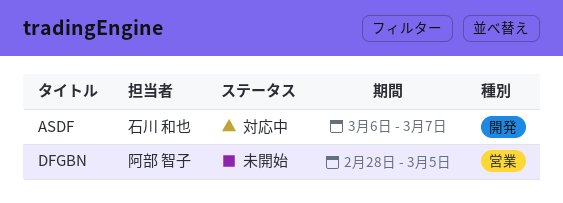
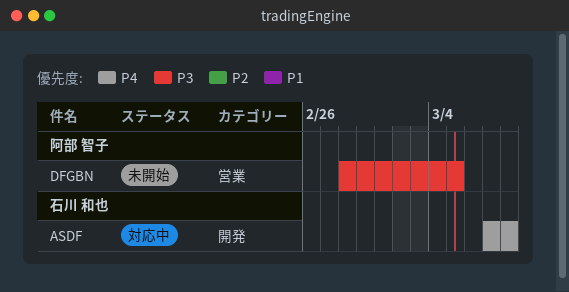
ASDF, start: Mar 6 -> Mar 7
ASDF, due: Mar 7 -> Mar 8

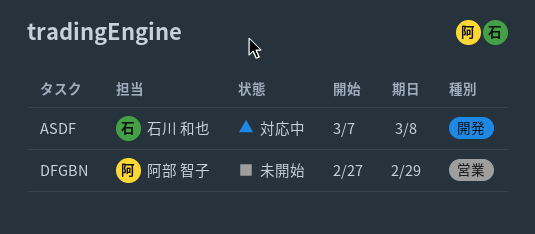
DFGBN, start: Feb 28 -> Feb 27
DFGBN, due: Mar 5 -> Feb 29

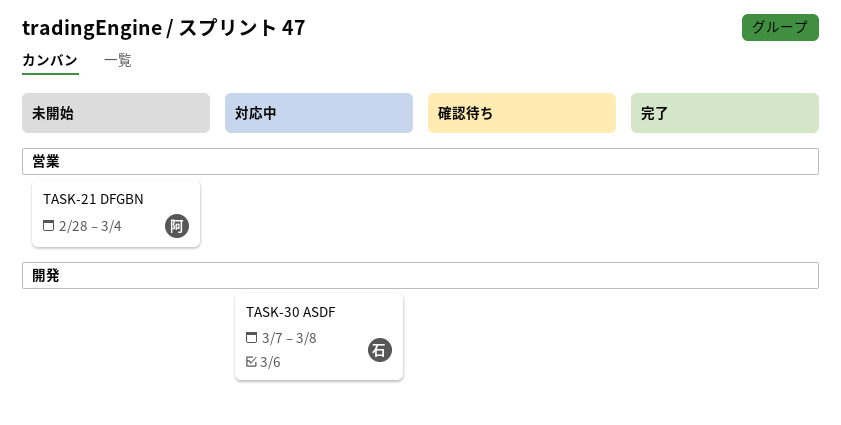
DFGBN, start: Feb 27 -> Feb 28
DFGBN, due: Feb 29 -> Mar 4

